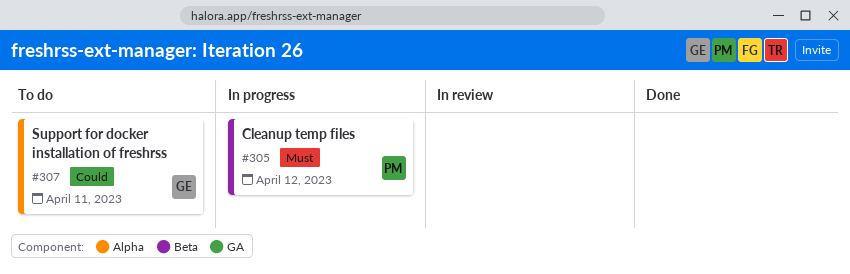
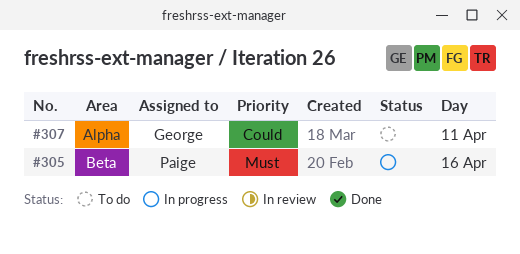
#305, day: Apr 12 -> Apr 16

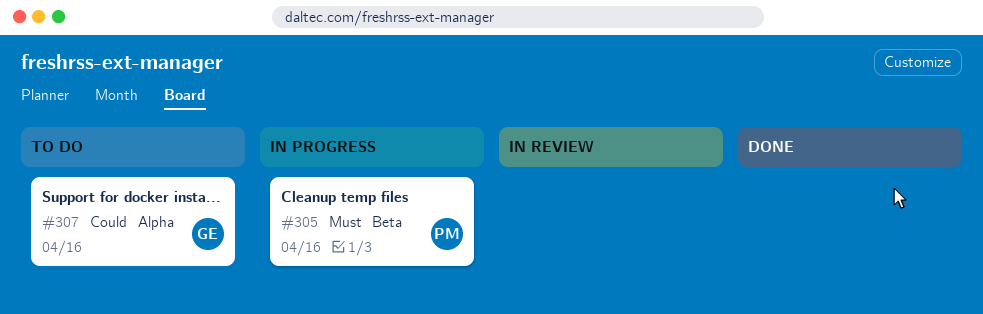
#307, day: Apr 11 -> Apr 16

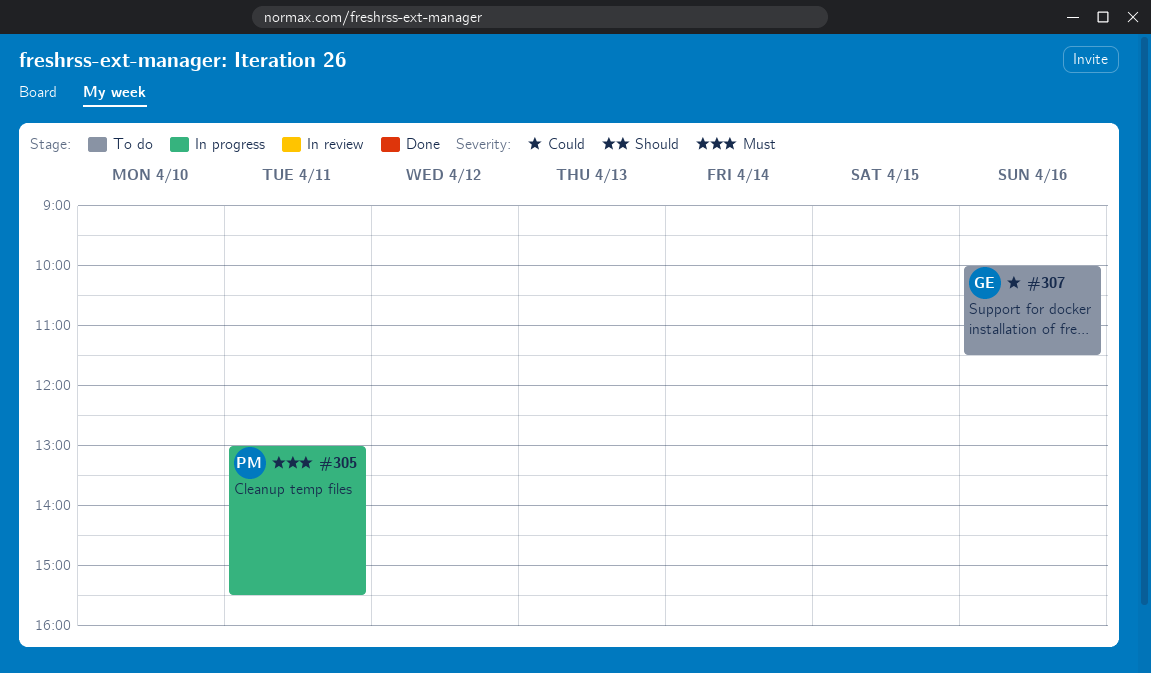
#305, day: Apr 16 -> Apr 11

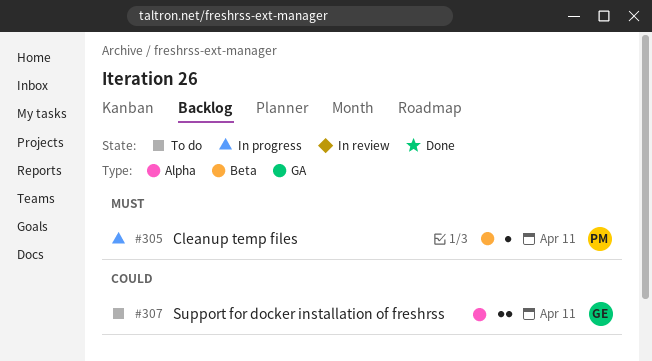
#307, day: Apr 16 -> Apr 11

